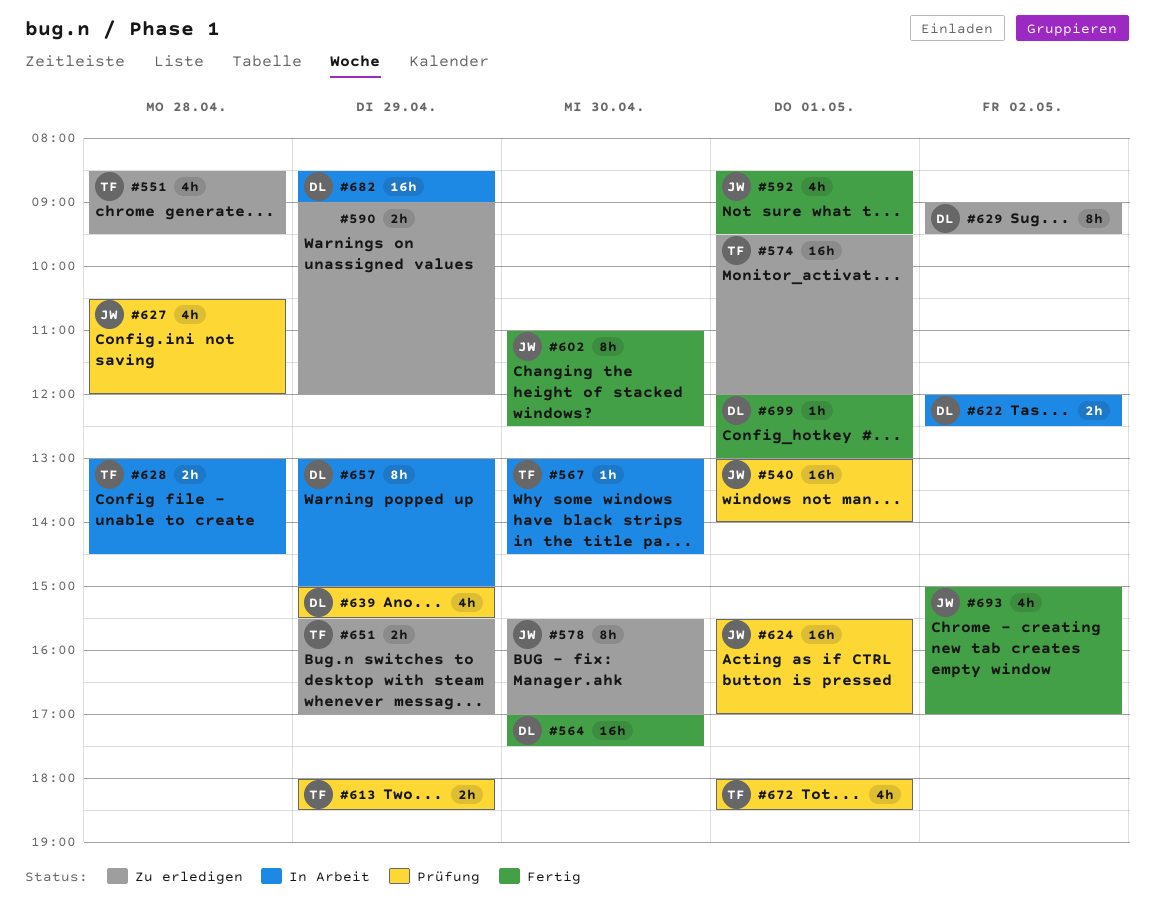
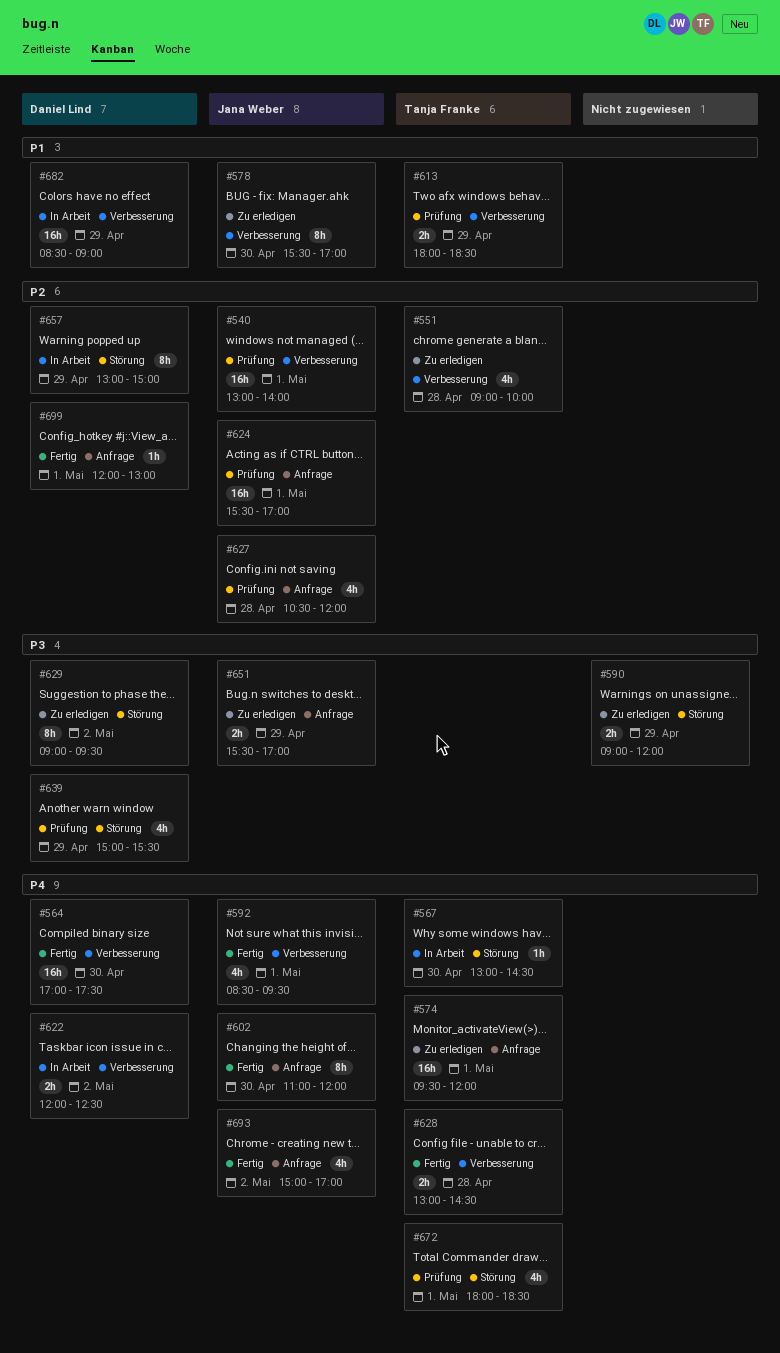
#551, begins: 08:30 -> 09:00
#551, ends: 09:30 -> 10:00
#602, ends: 12:30 -> 12:00
#628, status: In Arbeit -> Fertig
#651, owner: Tanja Franke -> Jana Weber

